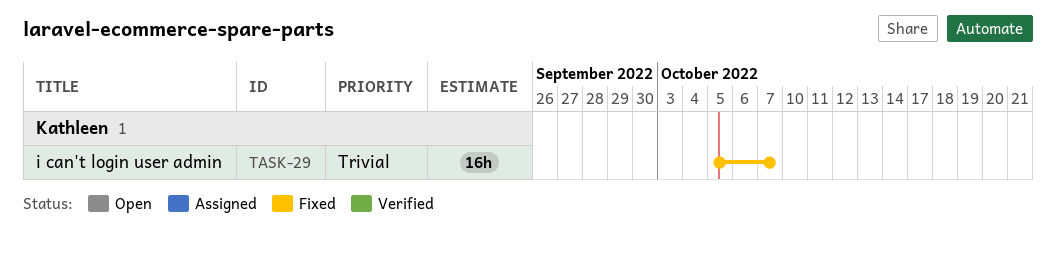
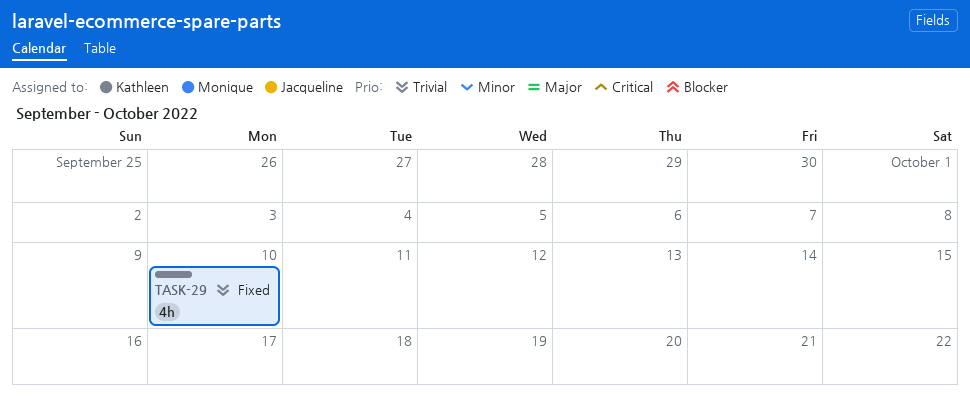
TASK-29, estimate: 16h -> 4h
TASK-29, due: Oct 7 -> Oct 10

